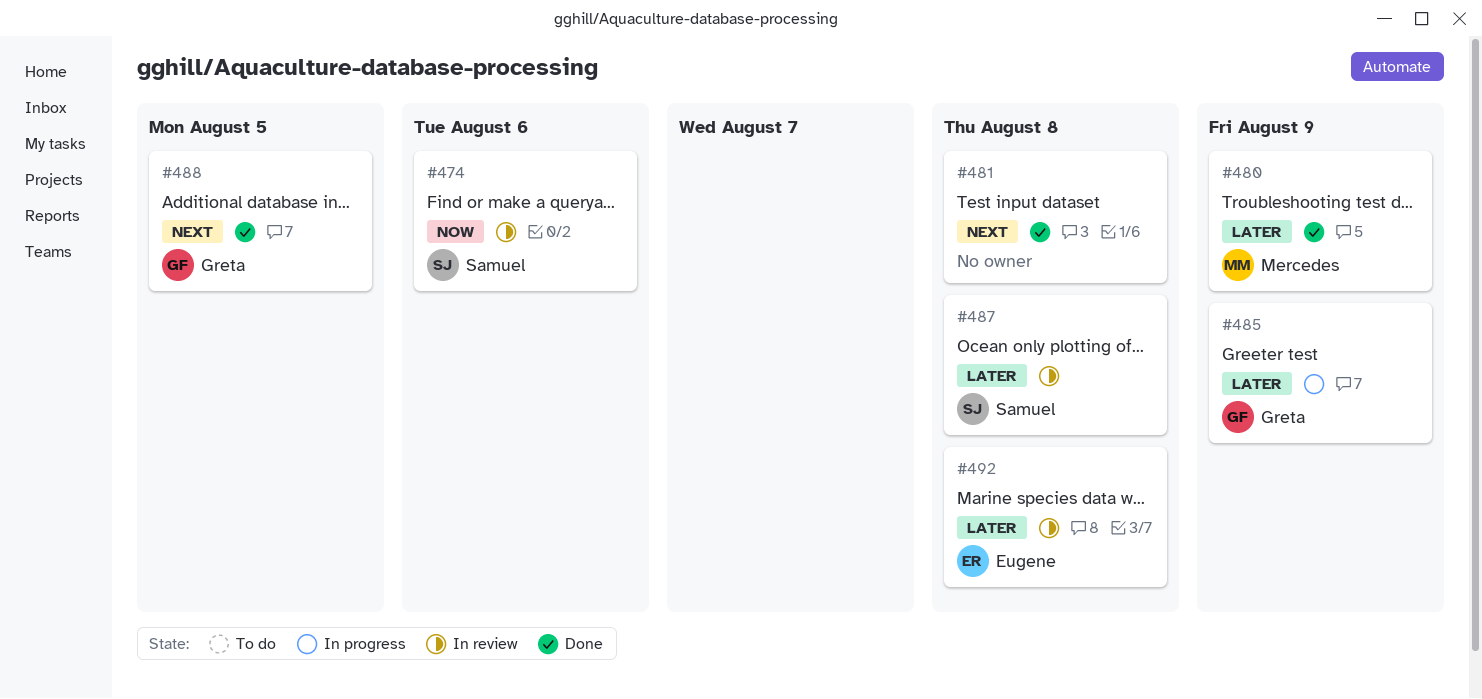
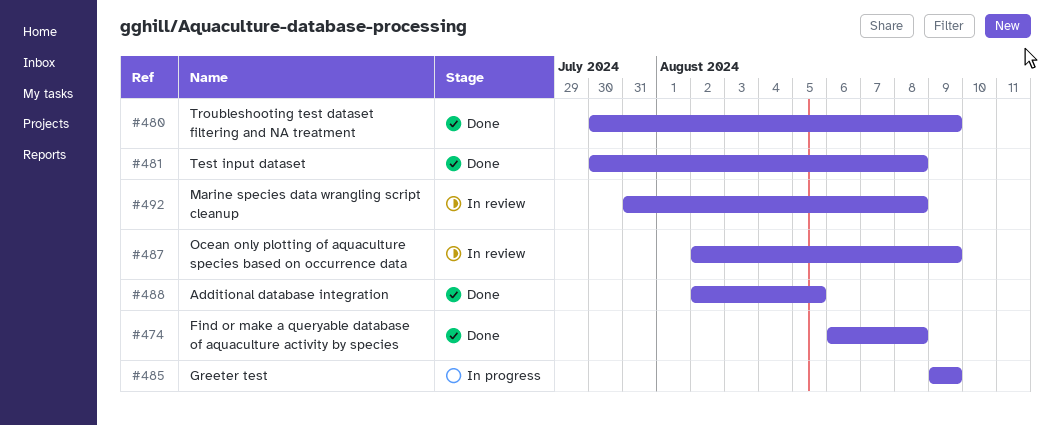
#474, status: In review -> Done
#474, due: Aug 6 -> Aug 8
#487, due: Aug 8 -> Aug 9

